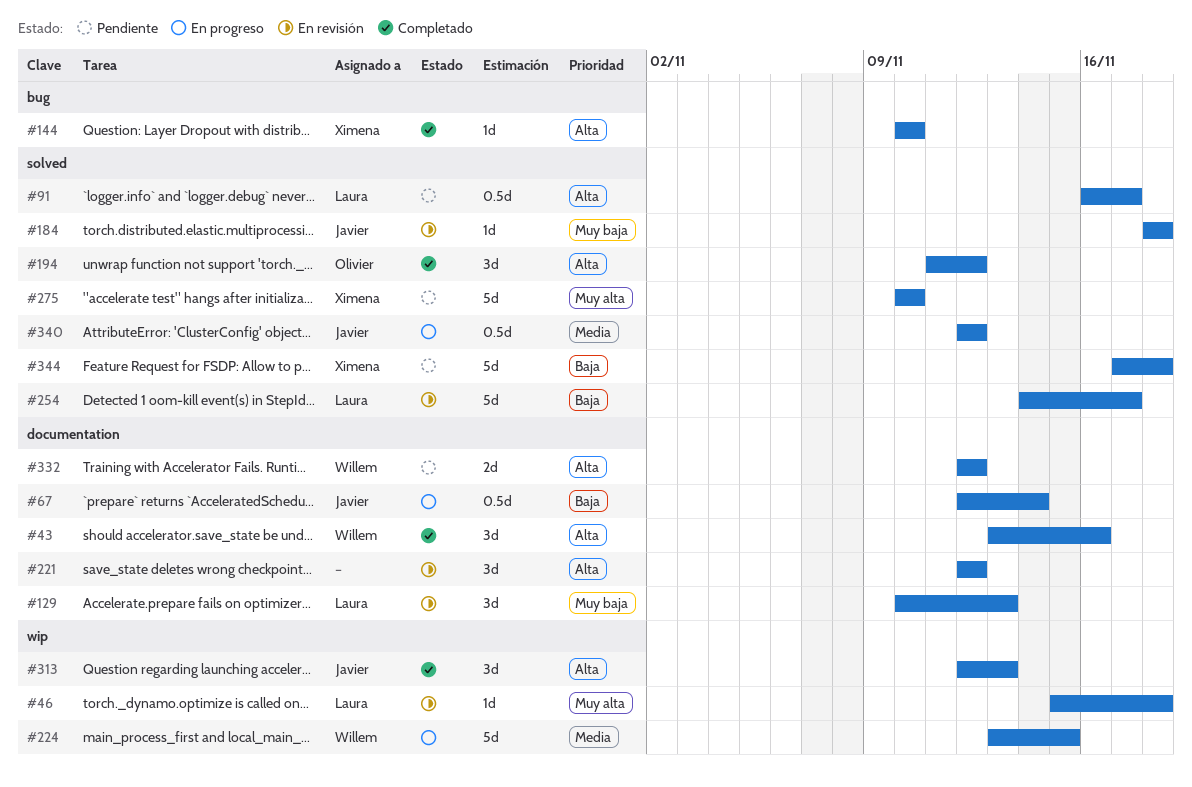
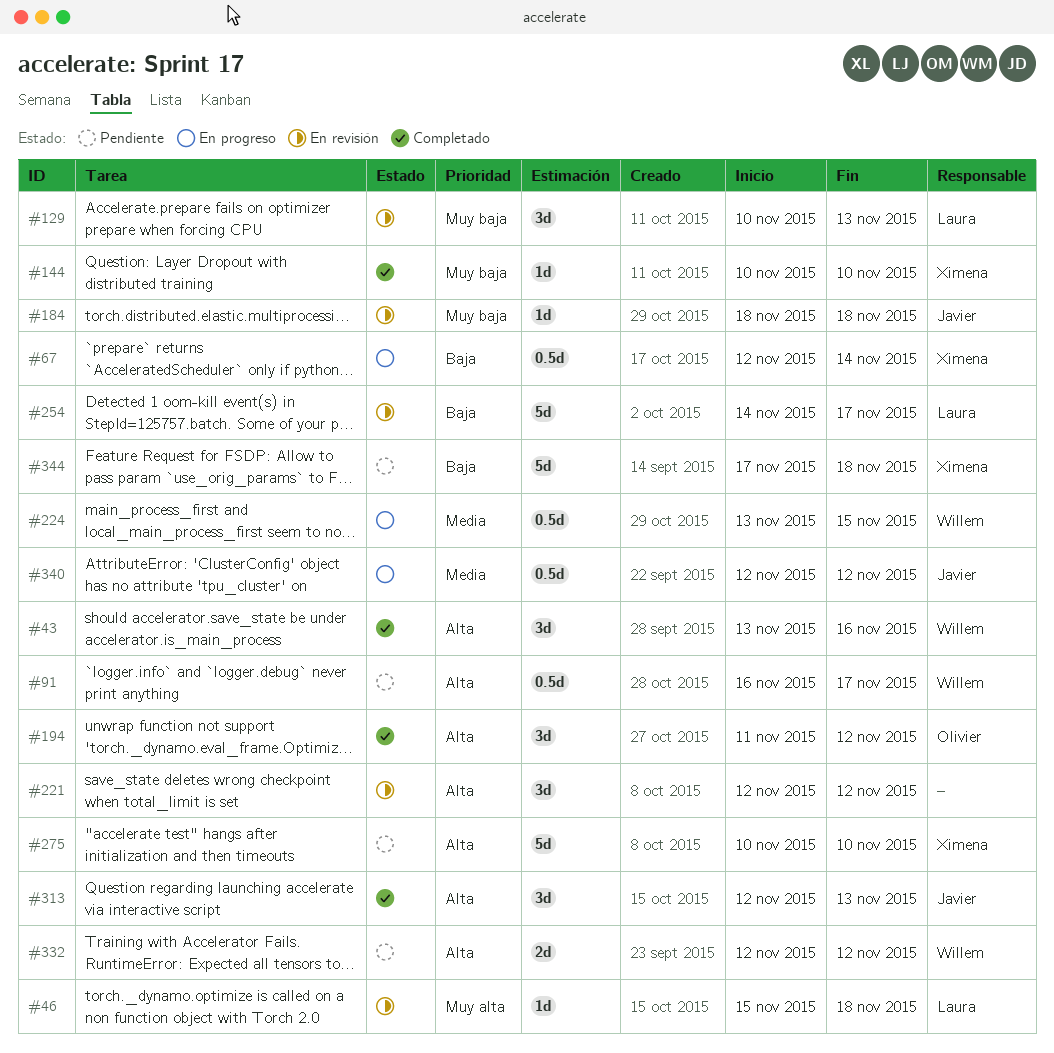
#67, owner: Javier -> Ximena
#91, owner: Laura -> Willem
#144, priority: Alta -> Muy baja
#224, estimate: 5d -> 0.5d
#275, priority: Muy alta -> Alta

